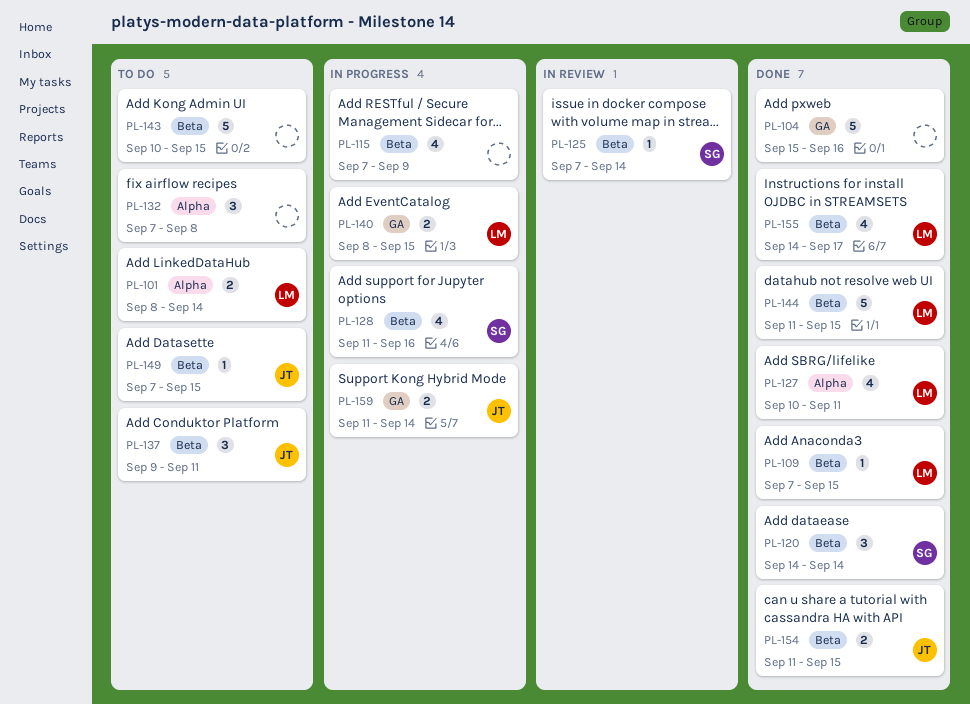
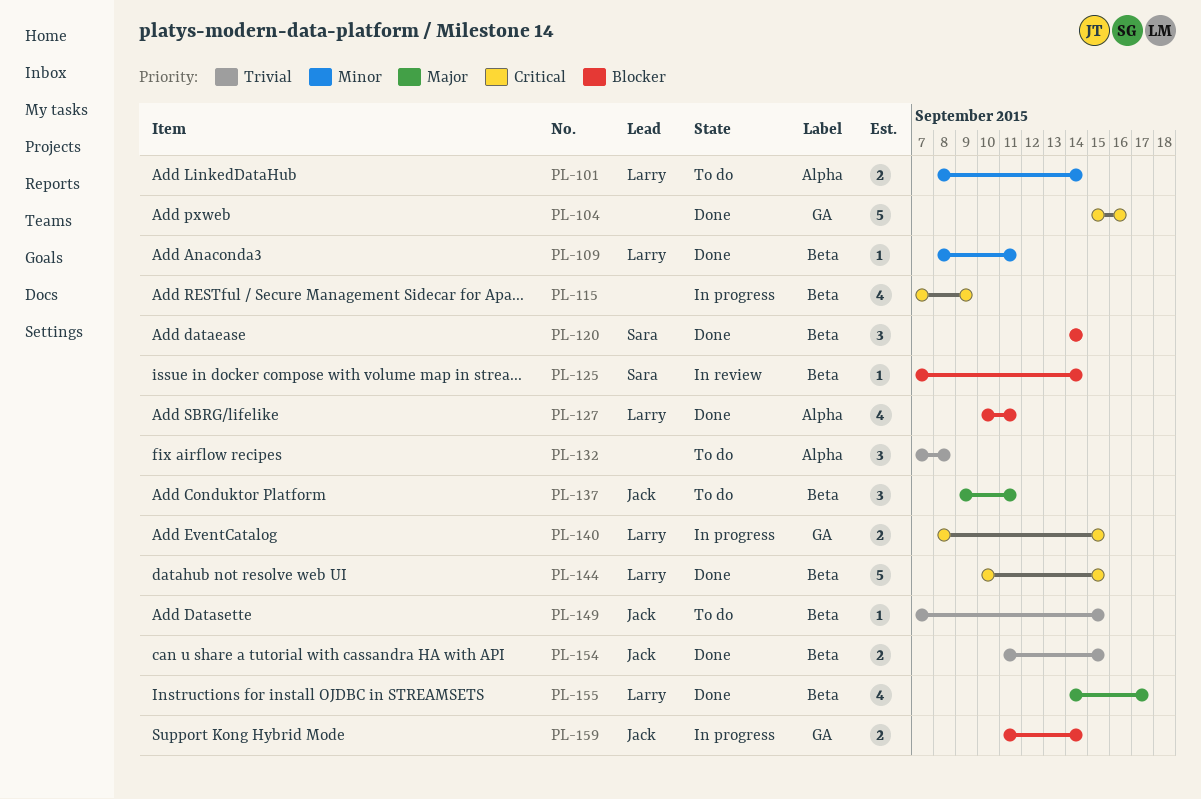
PL-109, start: Sep 7 -> Sep 8
PL-109, due: Sep 15 -> Sep 11
PL-128: present -> none
PL-143: present -> none
PL-144, start: Sep 11 -> Sep 10

